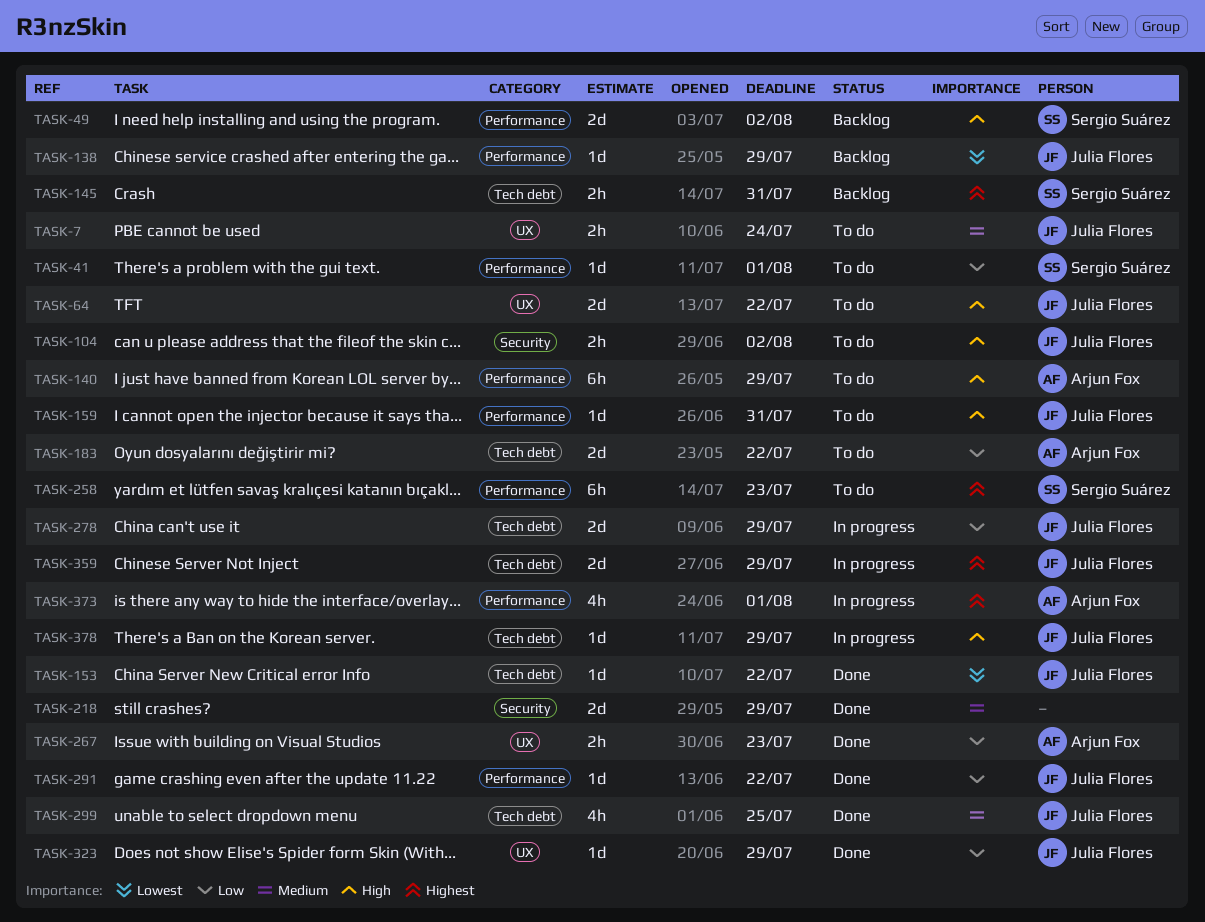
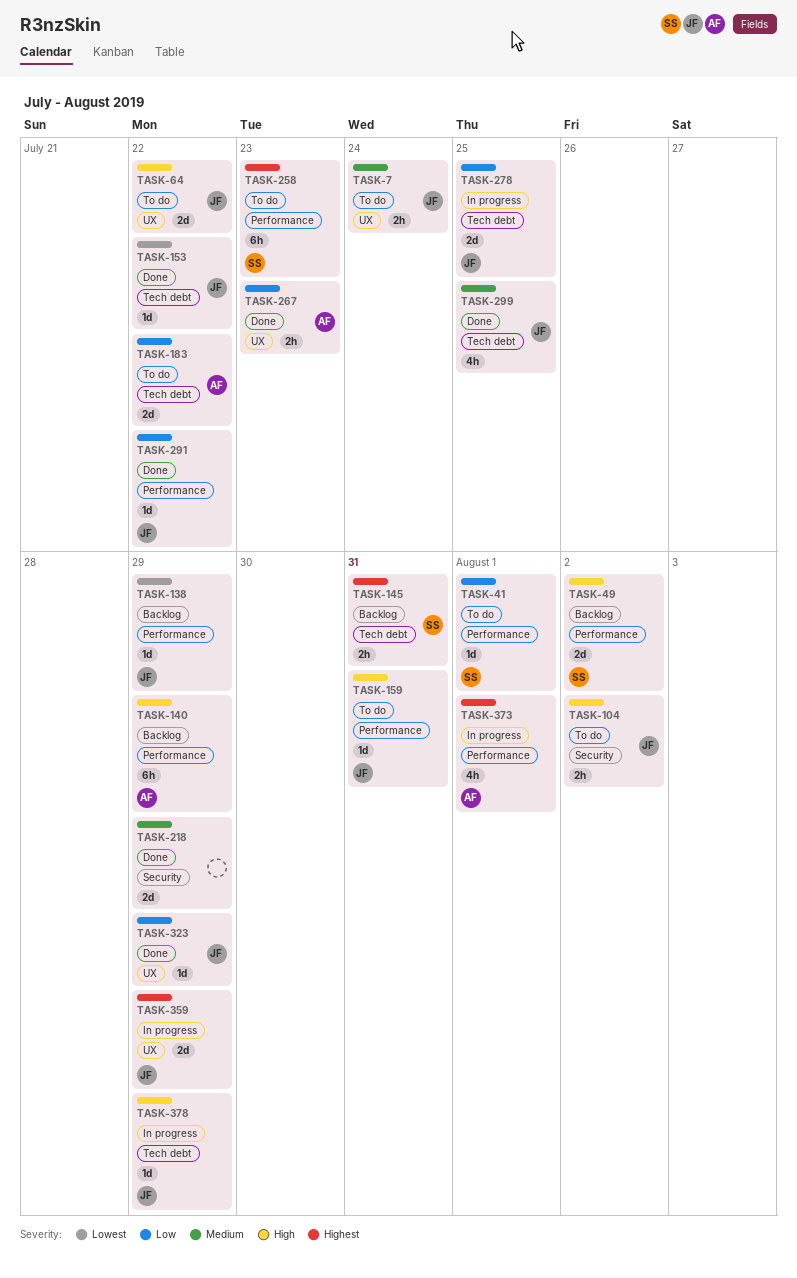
TASK-140, status: To do -> Backlog
TASK-278, due: Jul 29 -> Jul 25
TASK-359, label: Tech debt -> UX

